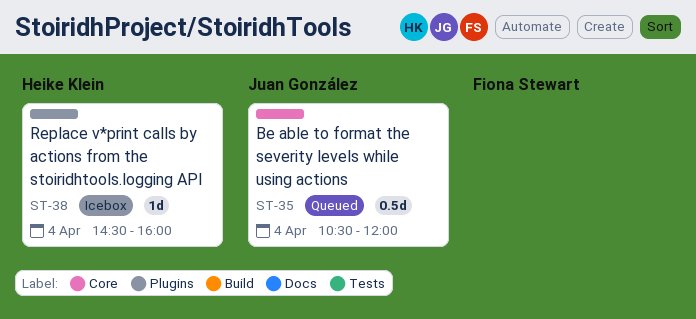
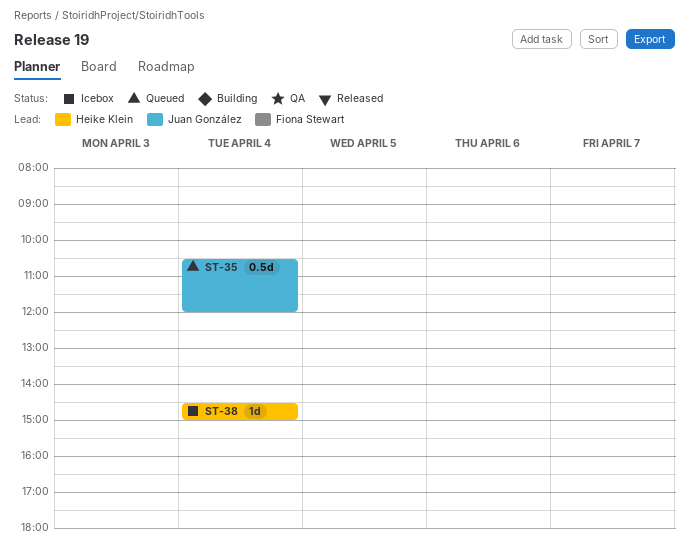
ST-38, ends: 16:00 -> 15:00

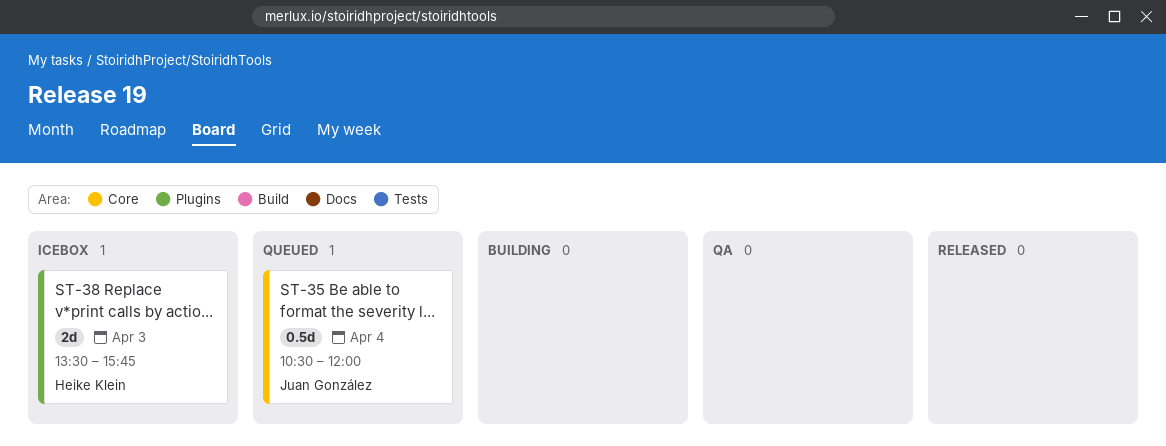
ST-38, estimate: 1d -> 2d
ST-38, day: Apr 4 -> Apr 3
ST-38, begins: 14:30 -> 13:30
ST-38, ends: 15:00 -> 15:45

